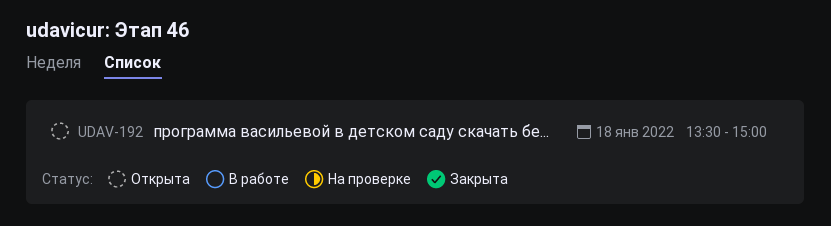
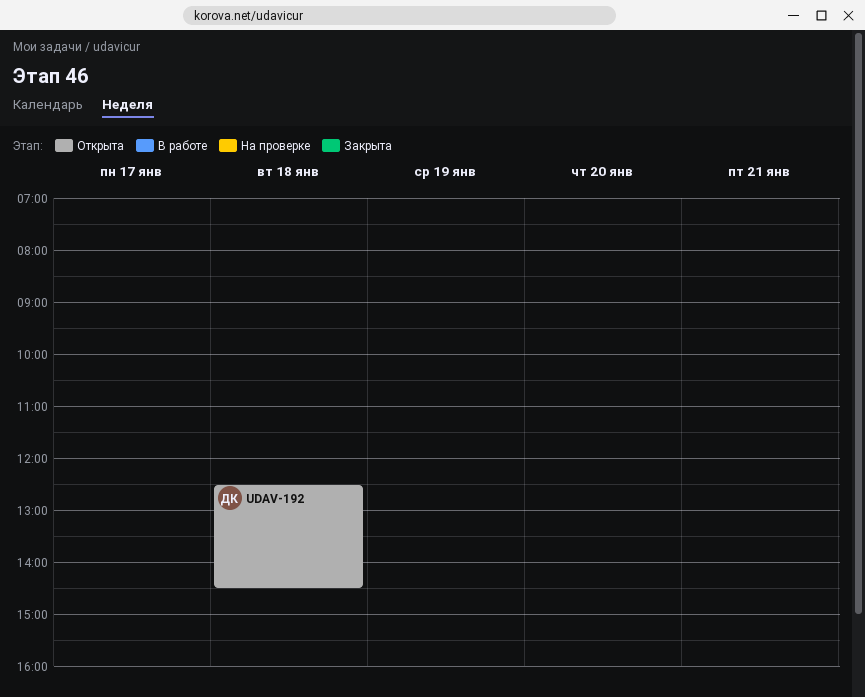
UDAV-192, begins: 13:30 -> 12:30
UDAV-192, ends: 15:00 -> 14:30

